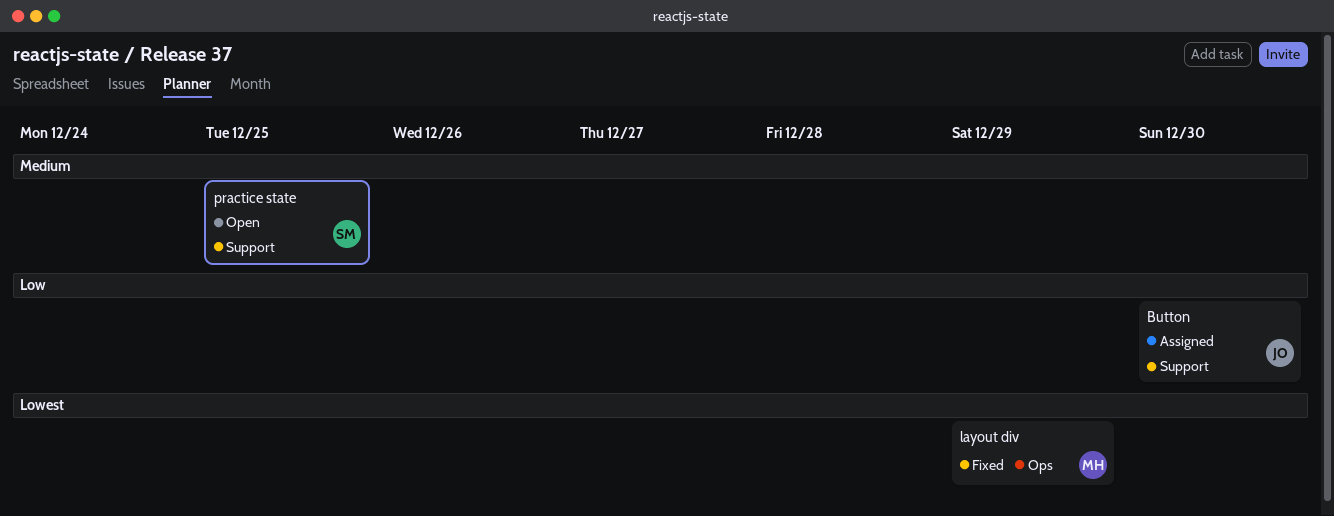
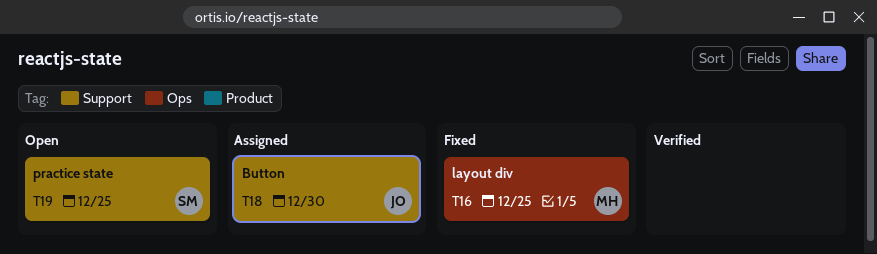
layout div, due: Dec 29 -> Dec 25

